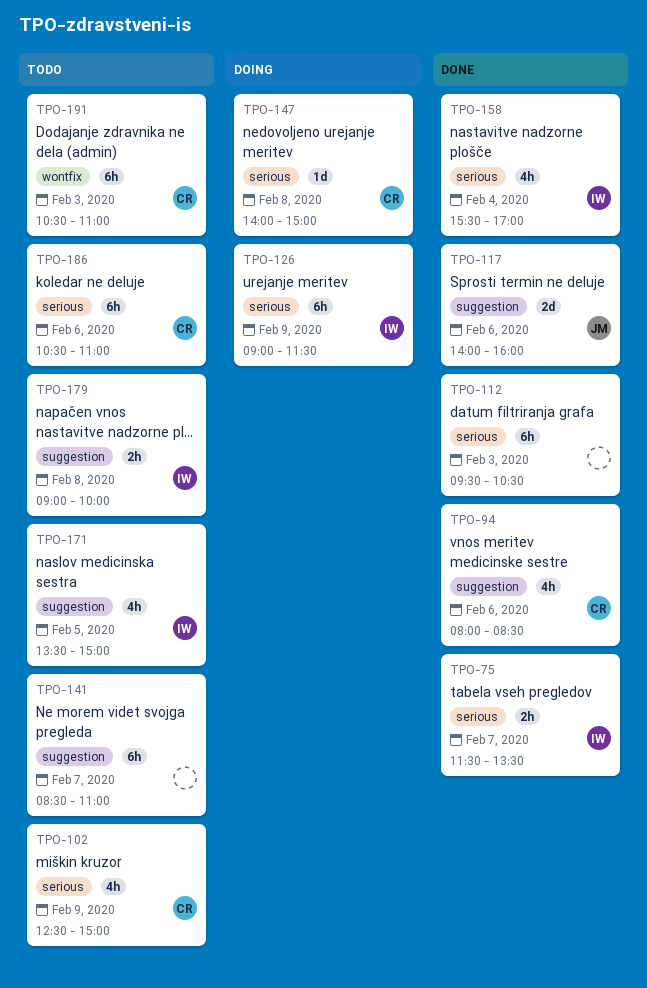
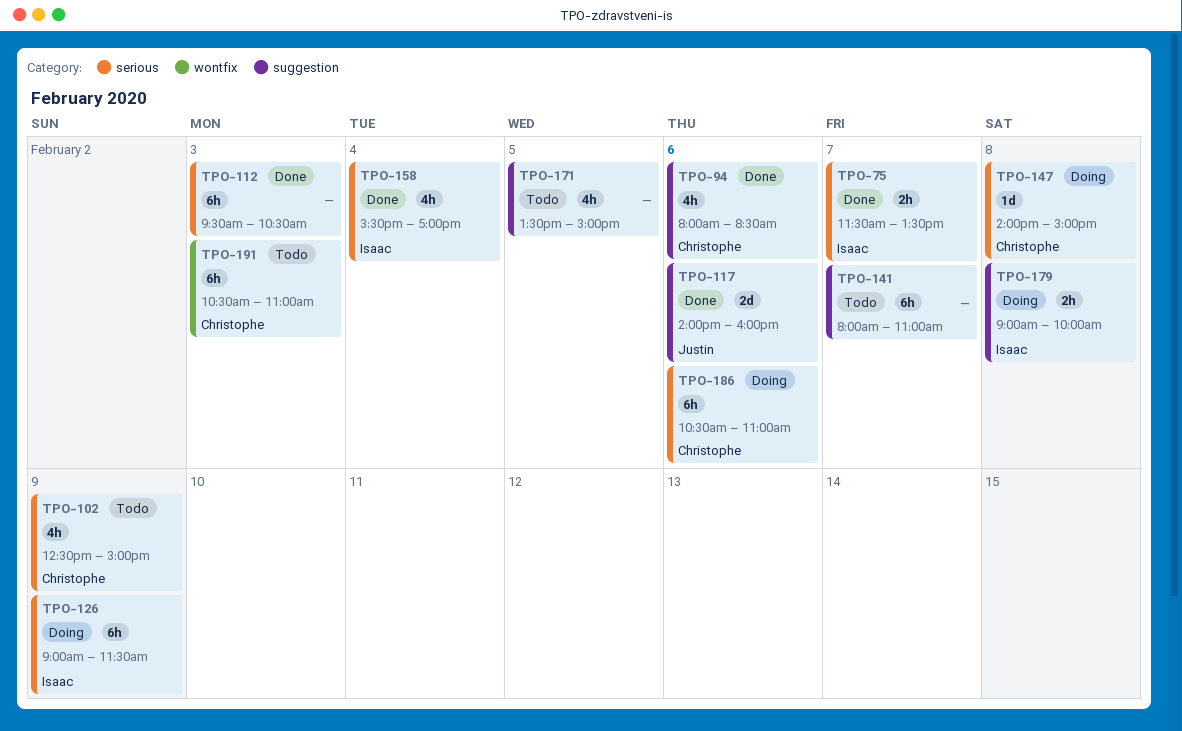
TPO-141, begins: 08:30 -> 08:00
TPO-171, owner: Isaac -> none
TPO-179, status: Todo -> Doing
TPO-186, status: Todo -> Doing

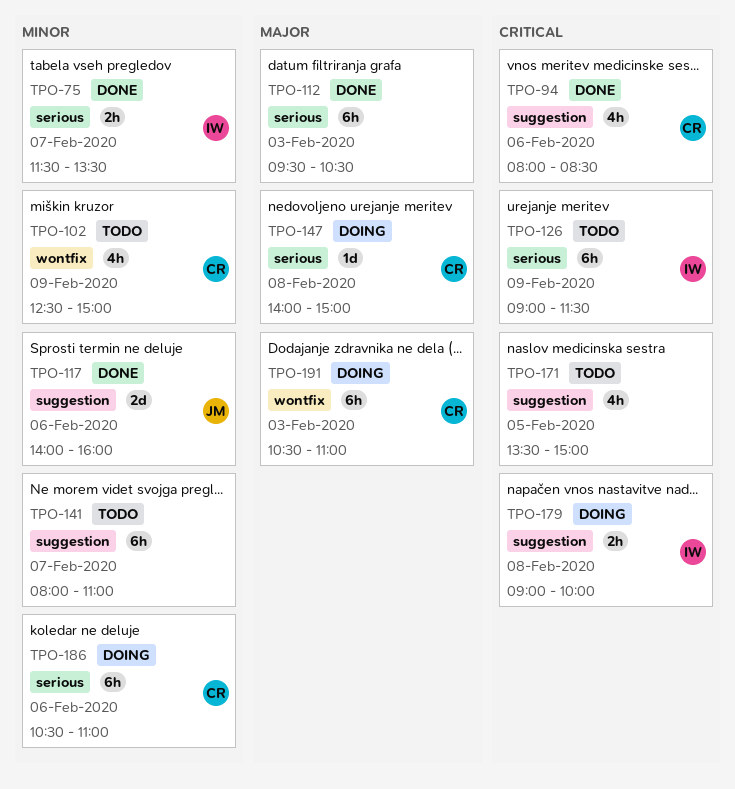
TPO-102, label: serious -> wontfix
TPO-126, status: Doing -> Todo
TPO-158: present -> none
TPO-191, status: Todo -> Doing

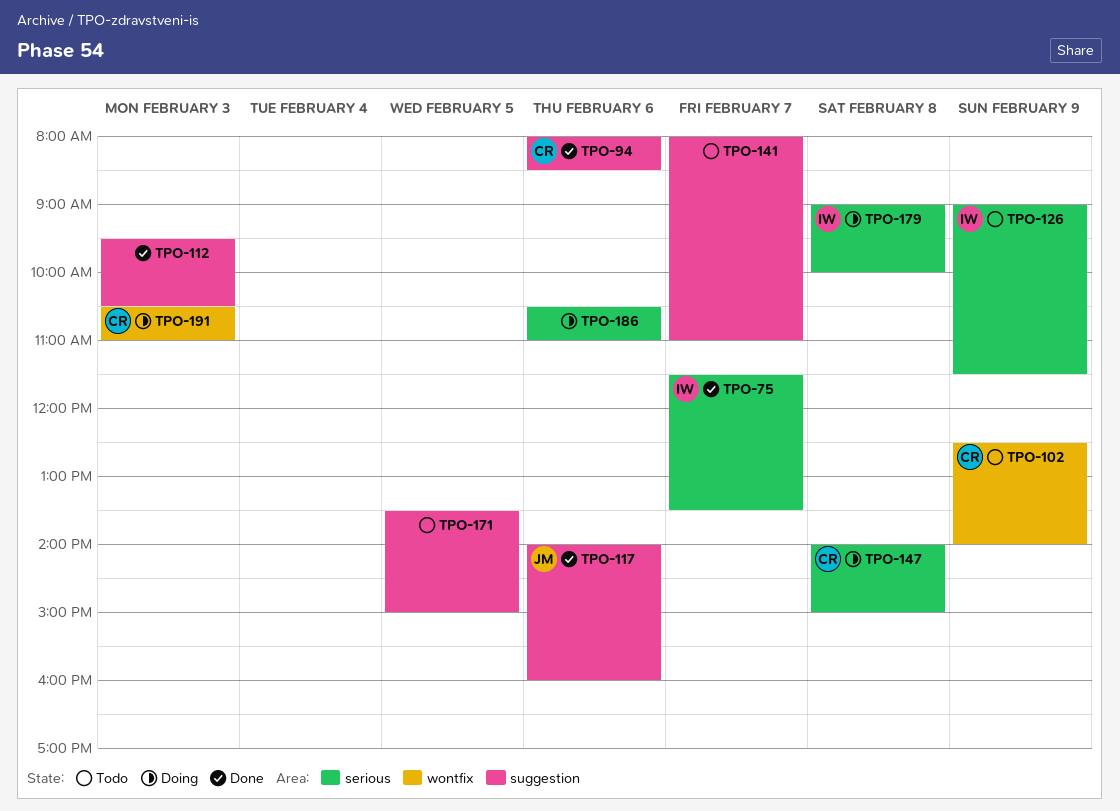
TPO-102, ends: 15:00 -> 14:00
TPO-112, label: serious -> suggestion
TPO-179, label: suggestion -> serious
TPO-186, owner: CR -> none

